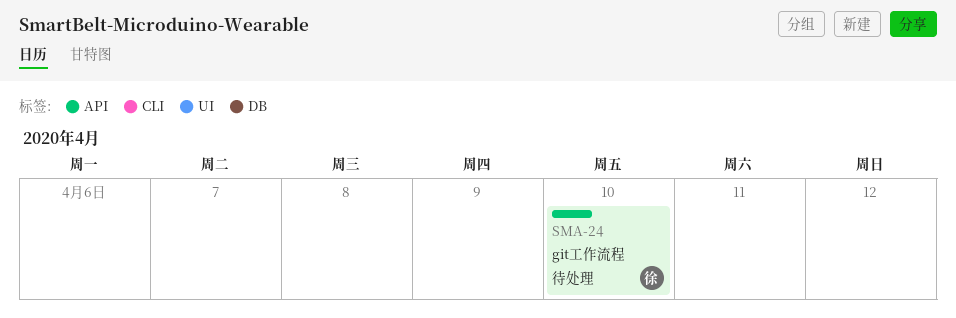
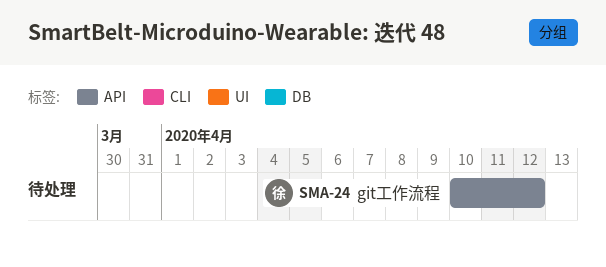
SMA-24, due: Apr 10 -> Apr 12

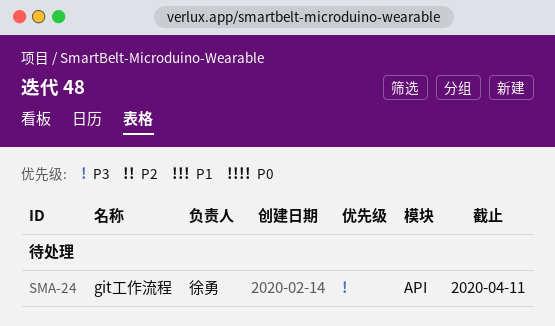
SMA-24, due: Apr 12 -> Apr 11

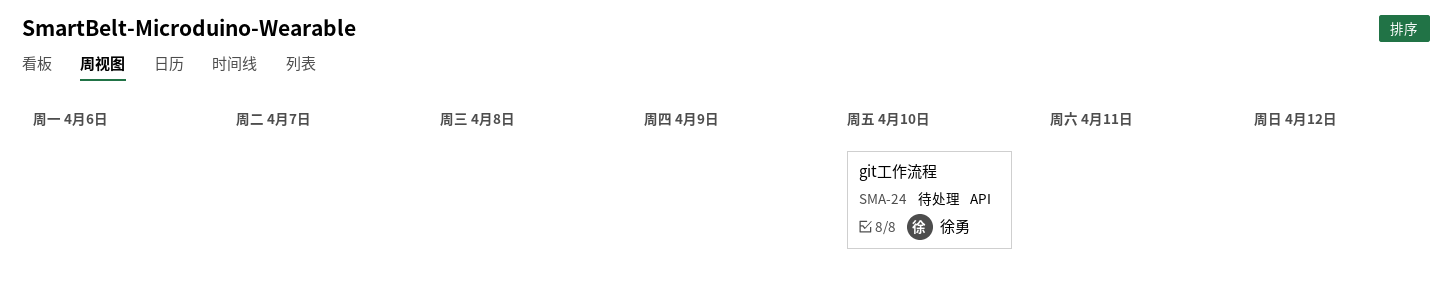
SMA-24, due: Apr 11 -> Apr 10

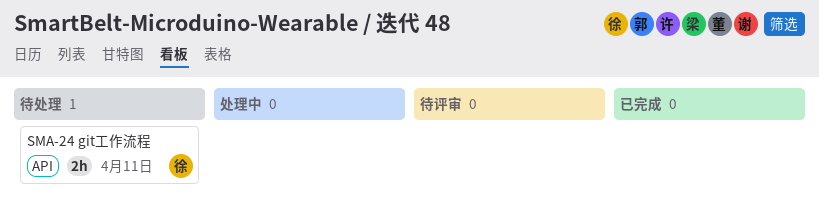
SMA-24, due: Apr 10 -> Apr 11

